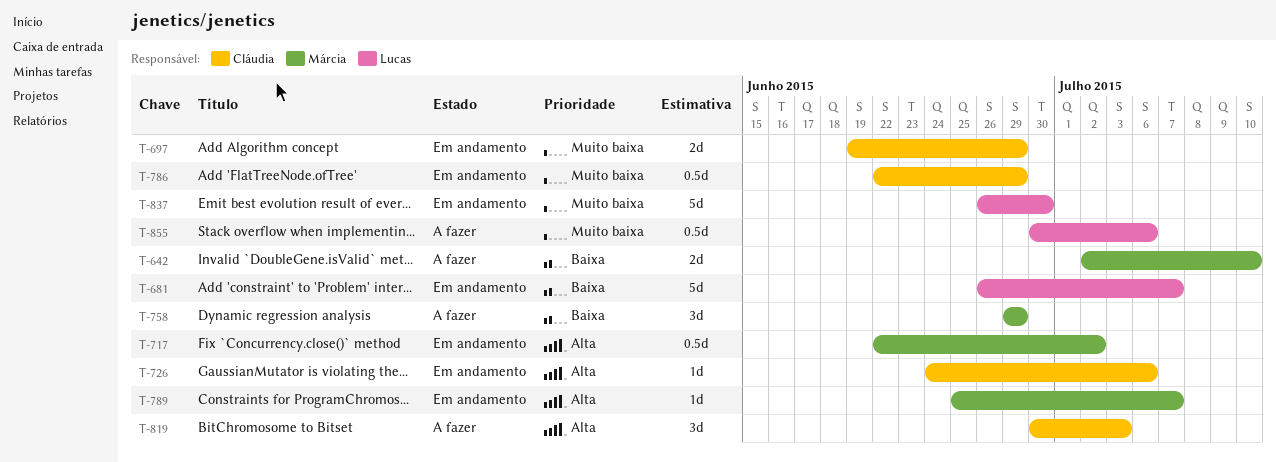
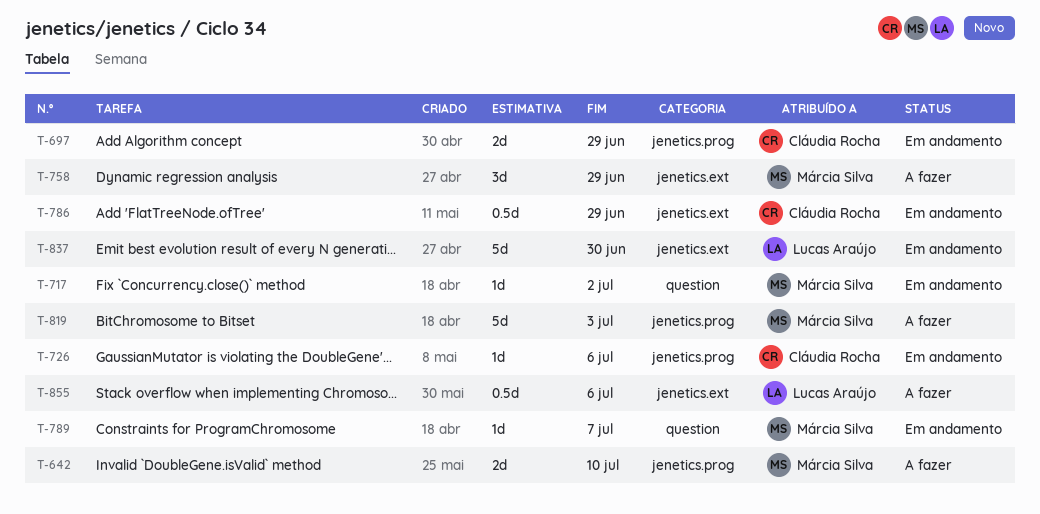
T-681: present -> none
T-717, estimate: 0.5d -> 1d
T-819, owner: Cláudia Rocha -> Márcia Silva
T-819, estimate: 3d -> 5d

